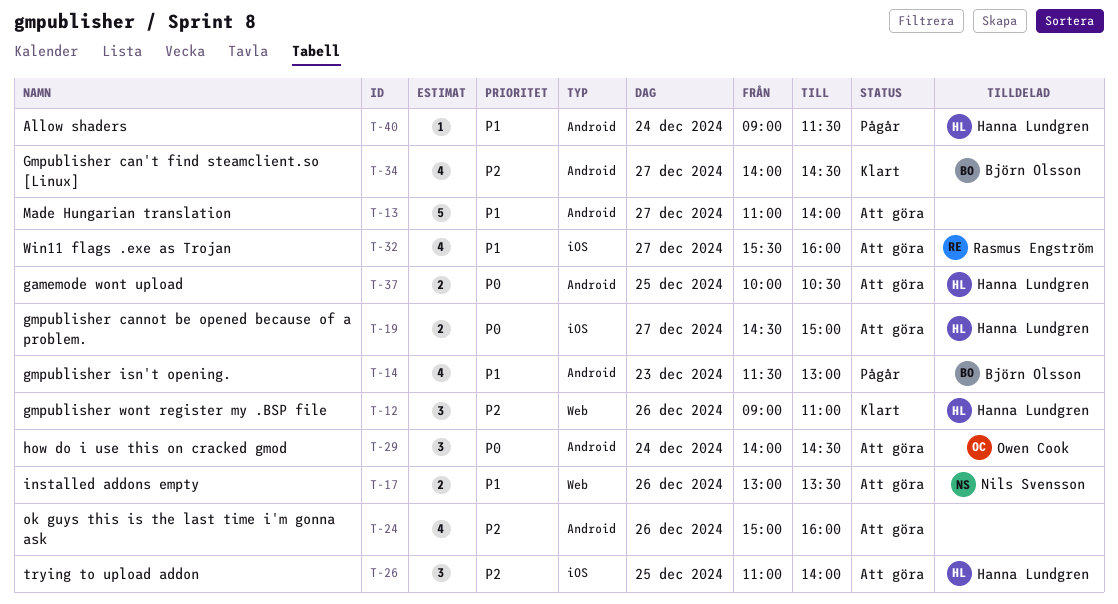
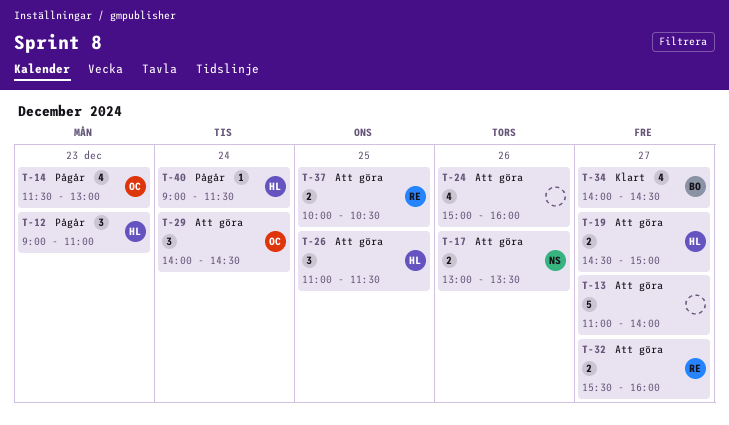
T-12, status: Klart -> Pågår
T-12, day: Dec 26 -> Dec 23
T-14, owner: Björn Olsson -> Owen Cook
T-26, ends: 14:00 -> 11:30
T-32, estimate: 4 -> 2
T-37, owner: Hanna Lundgren -> Rasmus Engström

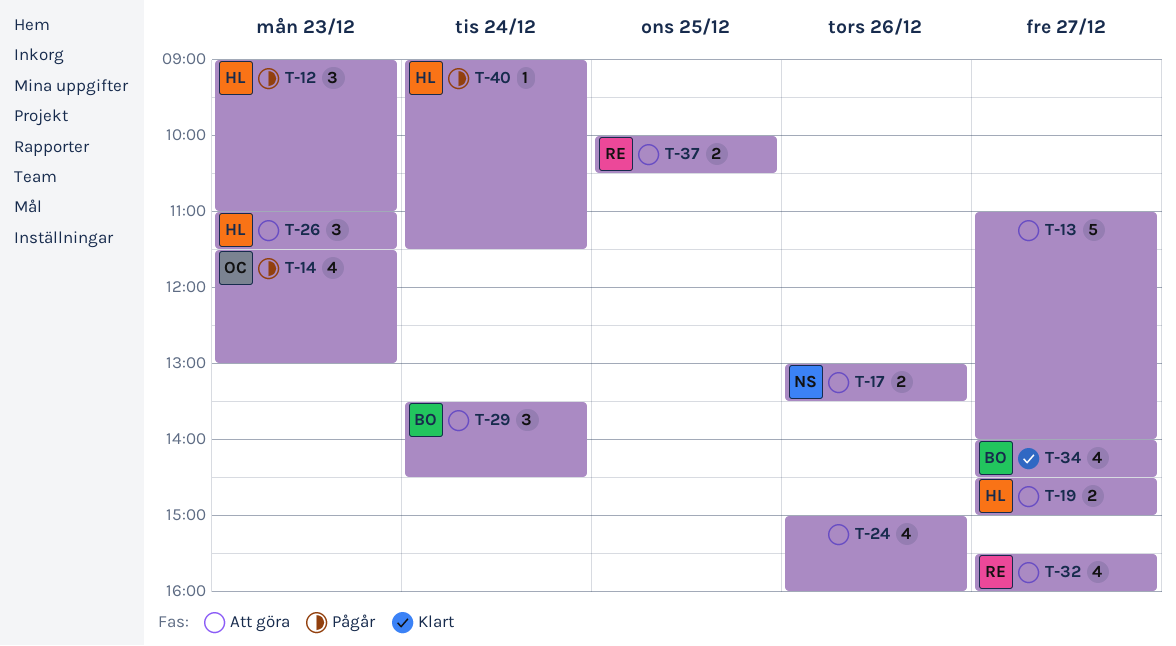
T-26, day: Dec 25 -> Dec 23
T-29, owner: OC -> BO
T-29, begins: 14:00 -> 13:30
T-32, estimate: 2 -> 4

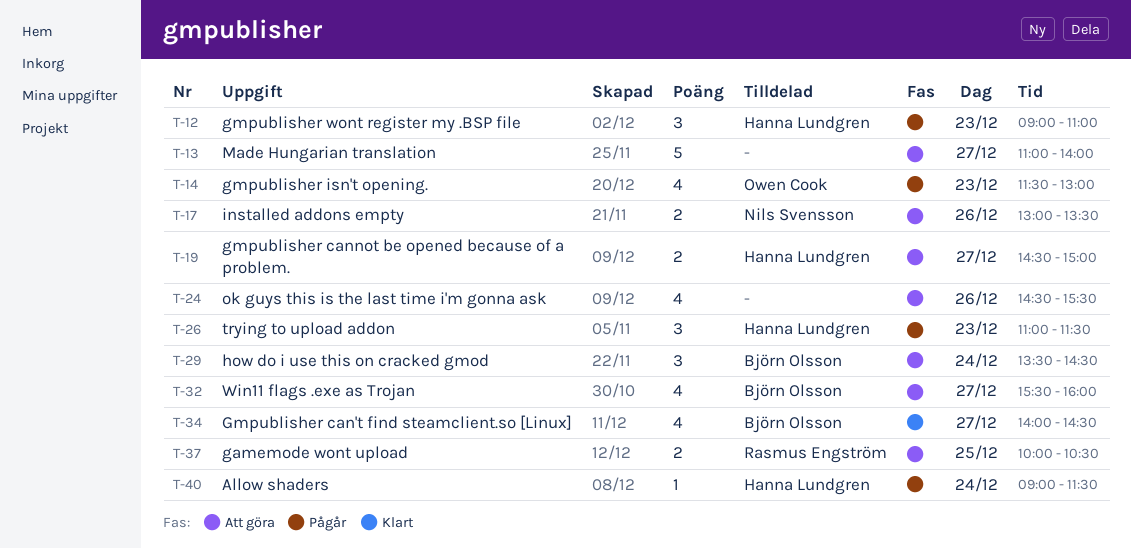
T-24, begins: 15:00 -> 14:30
T-24, ends: 16:00 -> 15:30
T-26, status: Att göra -> Pågår
T-32, owner: Rasmus Engström -> Björn Olsson

